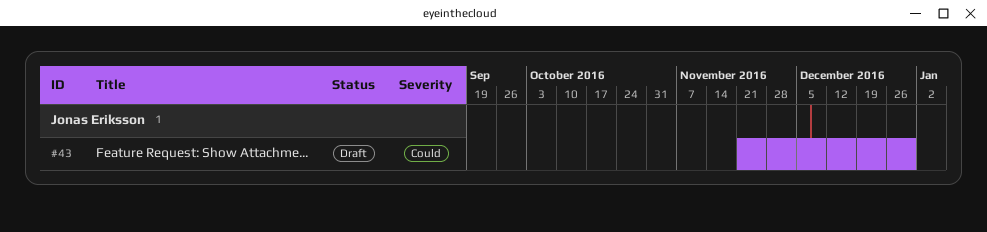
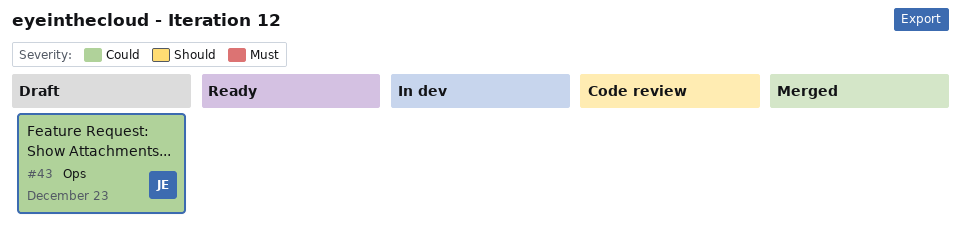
#43, due: Dec 30 -> Dec 23

